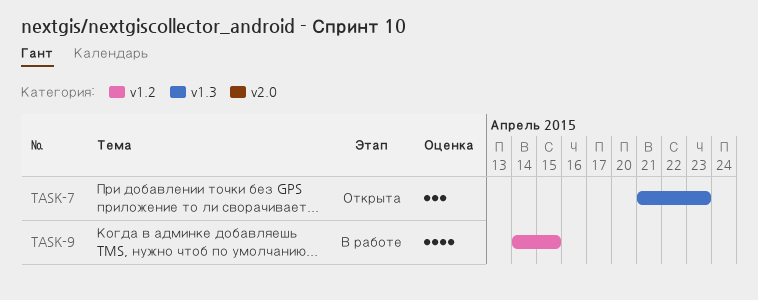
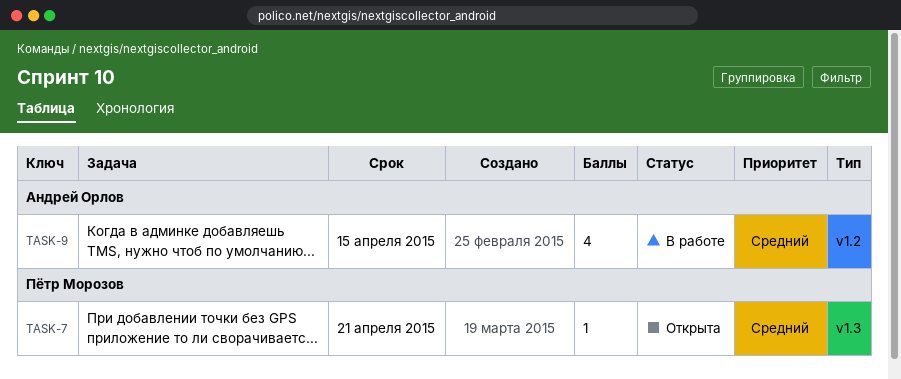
TASK-7, estimate: 3 -> 1
TASK-7, due: Apr 23 -> Apr 21

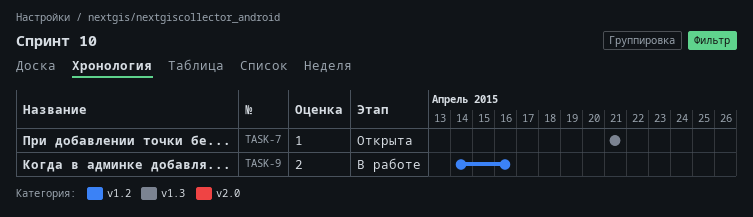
TASK-9, estimate: 4 -> 2
TASK-9, due: Apr 15 -> Apr 16

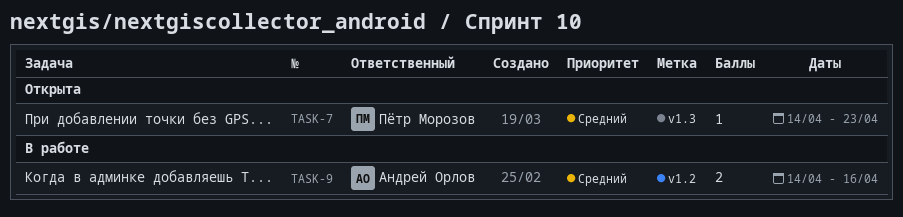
TASK-7, start: Apr 21 -> Apr 14
TASK-7, due: Apr 21 -> Apr 23

